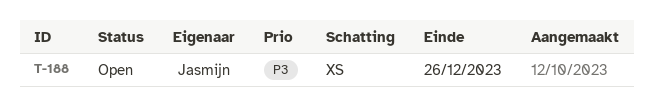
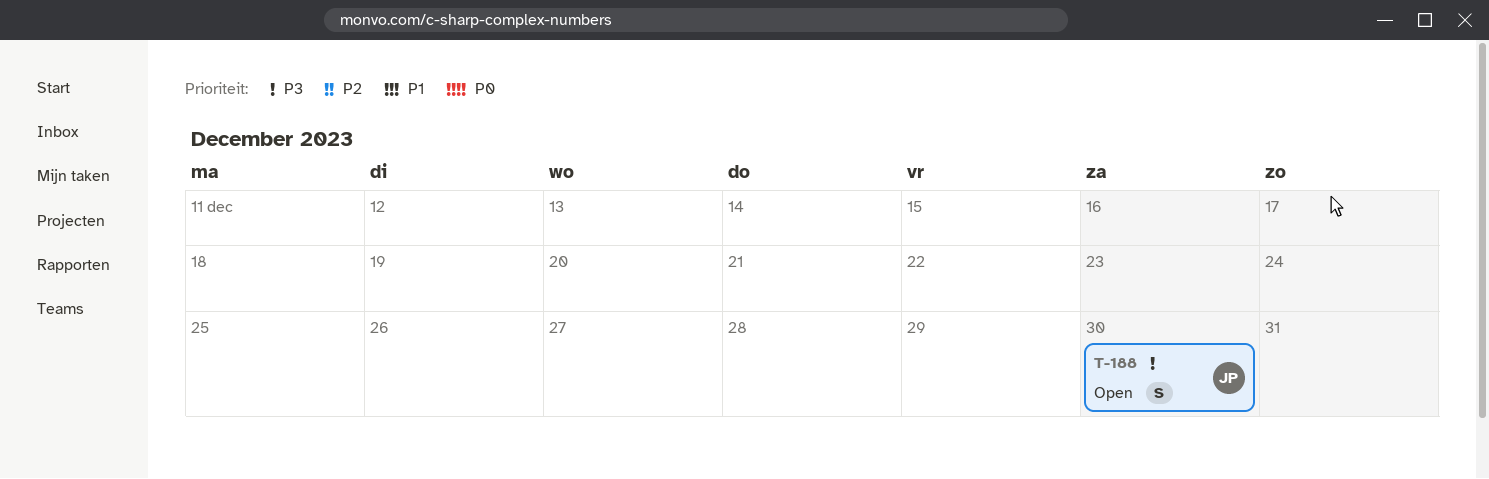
T-188, estimate: XS -> S
T-188, due: Dec 26 -> Dec 30

